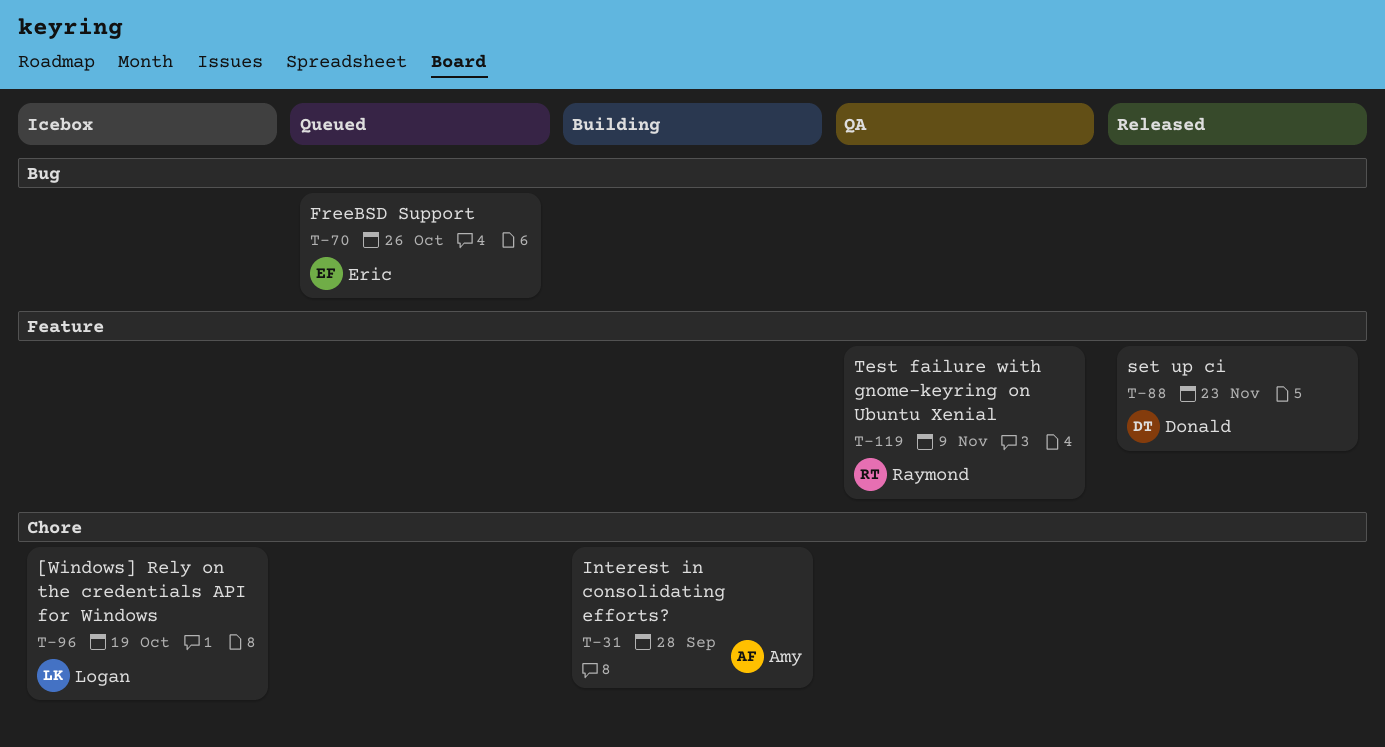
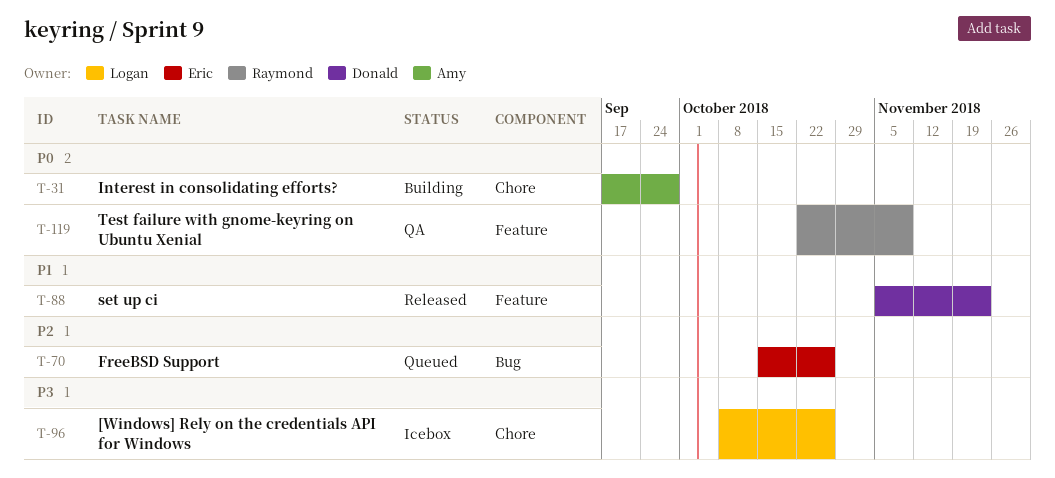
T-96, due: Oct 19 -> Oct 26

